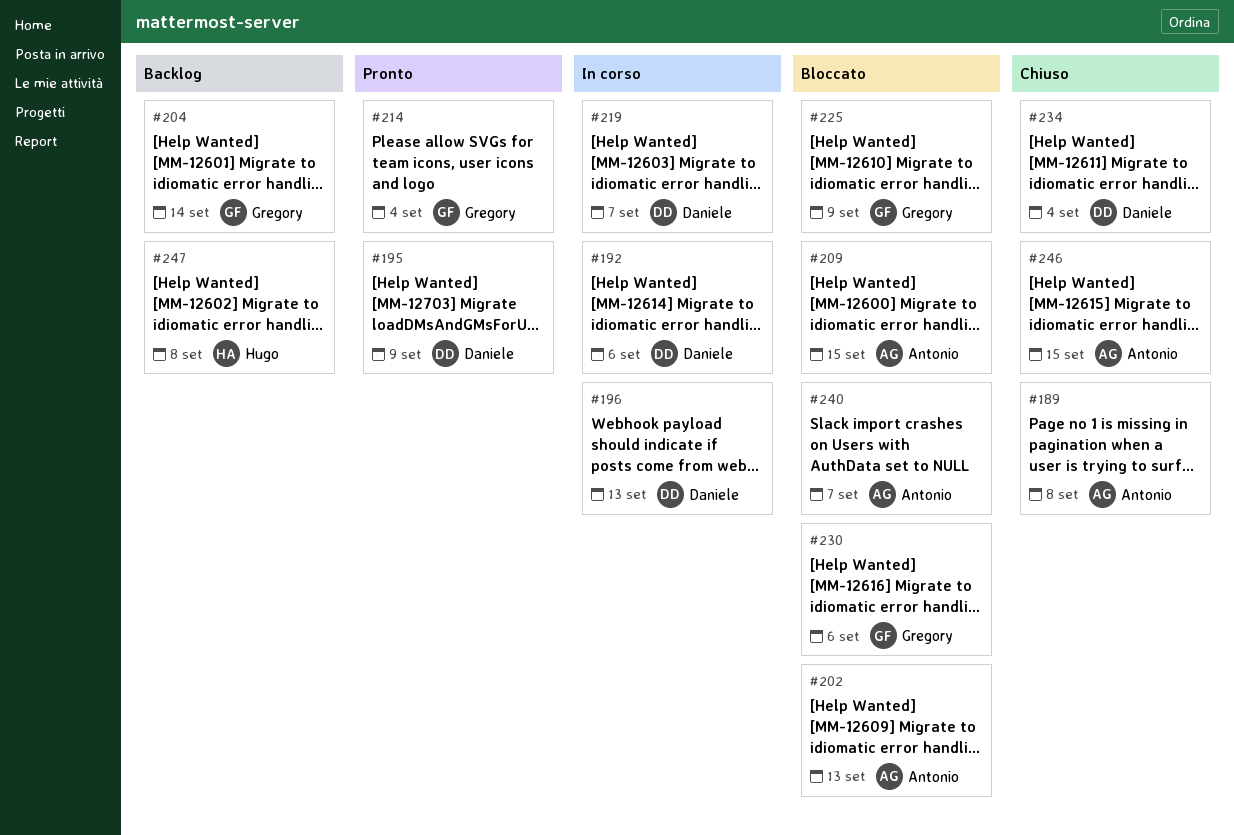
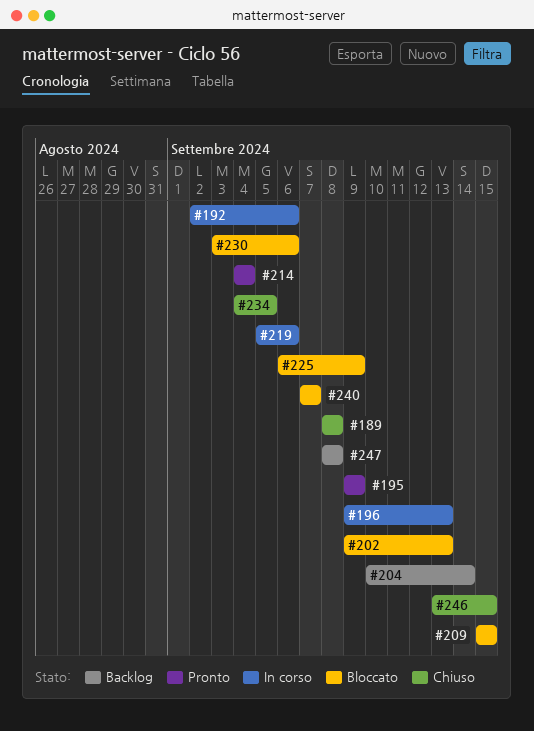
#219, due: Sep 7 -> Sep 6
#234, due: Sep 4 -> Sep 5

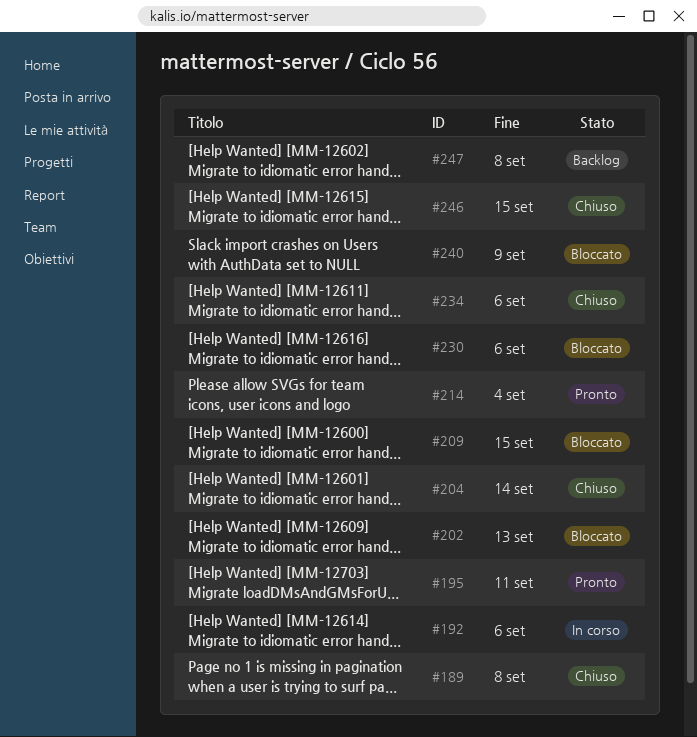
#195, due: Sep 9 -> Sep 11
#196: present -> none
#204, status: Backlog -> Chiuso
#219: present -> none
#225: present -> none
#234, due: Sep 5 -> Sep 6
#240, due: Sep 7 -> Sep 9

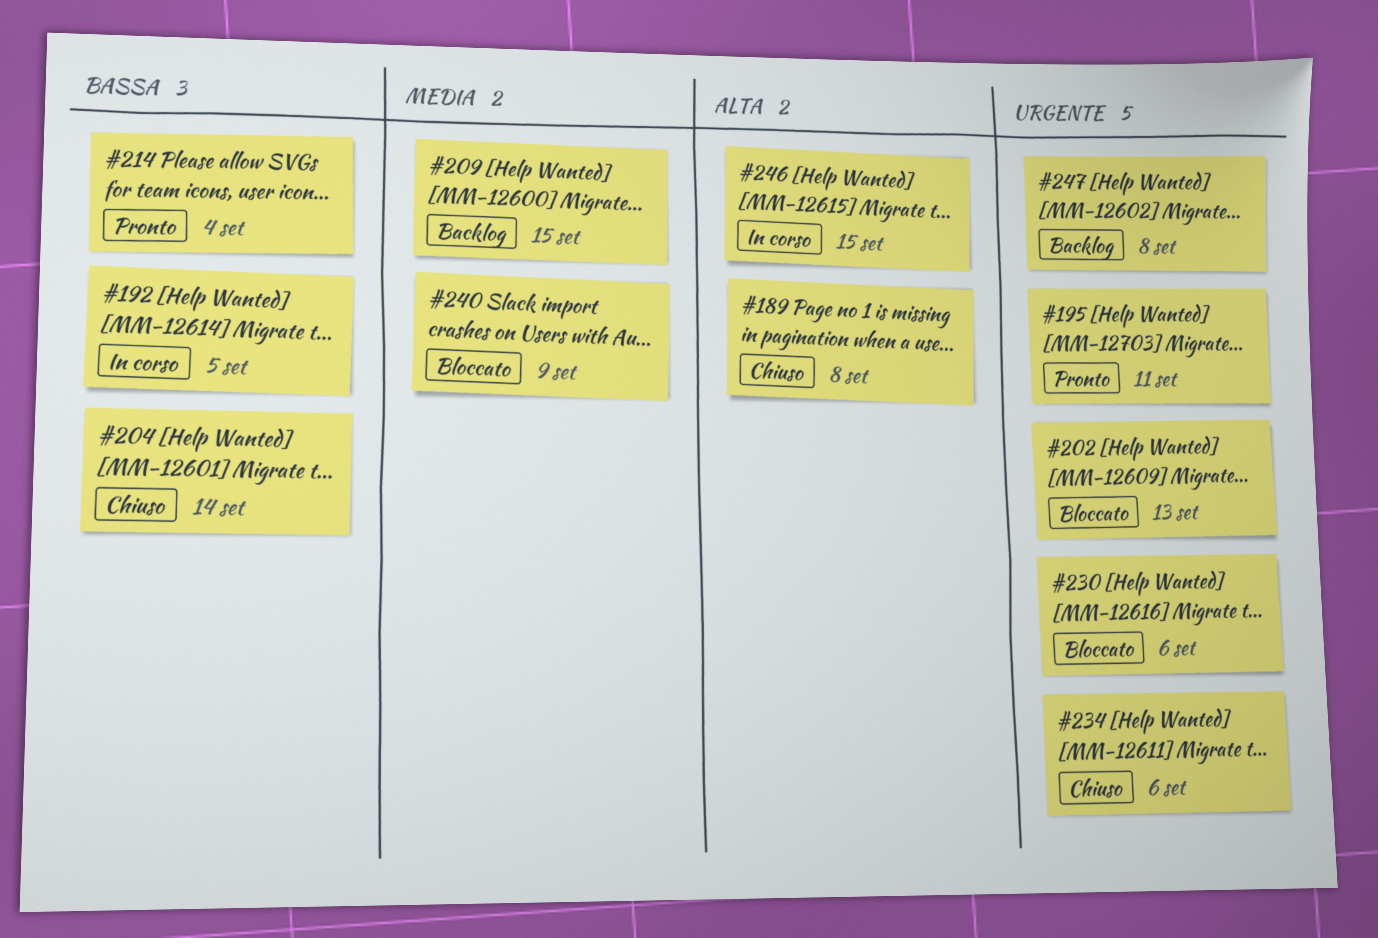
#192, due: Sep 6 -> Sep 5
#209, status: Bloccato -> Backlog
#246, status: Chiuso -> In corso

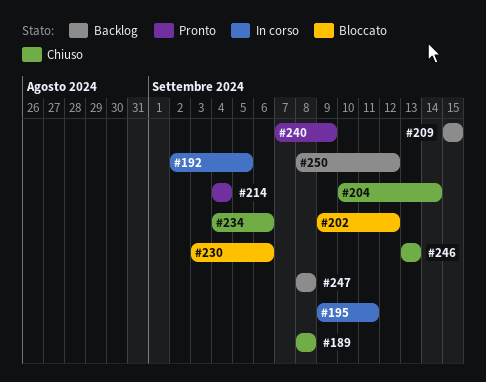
#195, status: Pronto -> In corso
#202, due: Sep 13 -> Sep 12
#240, status: Bloccato -> Pronto
#246, status: In corso -> Chiuso
#246, due: Sep 15 -> Sep 13
#250: none -> present

